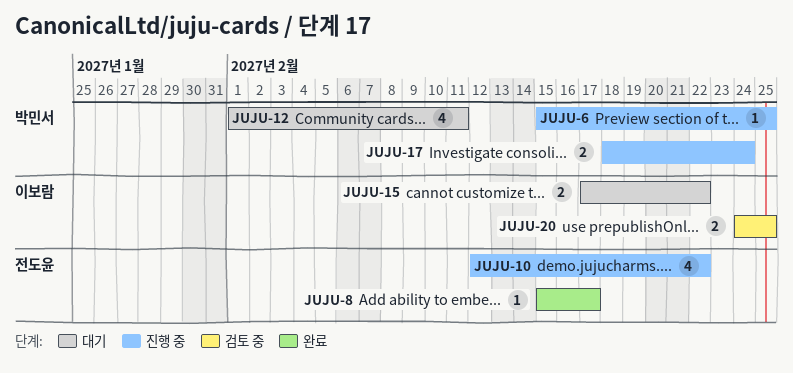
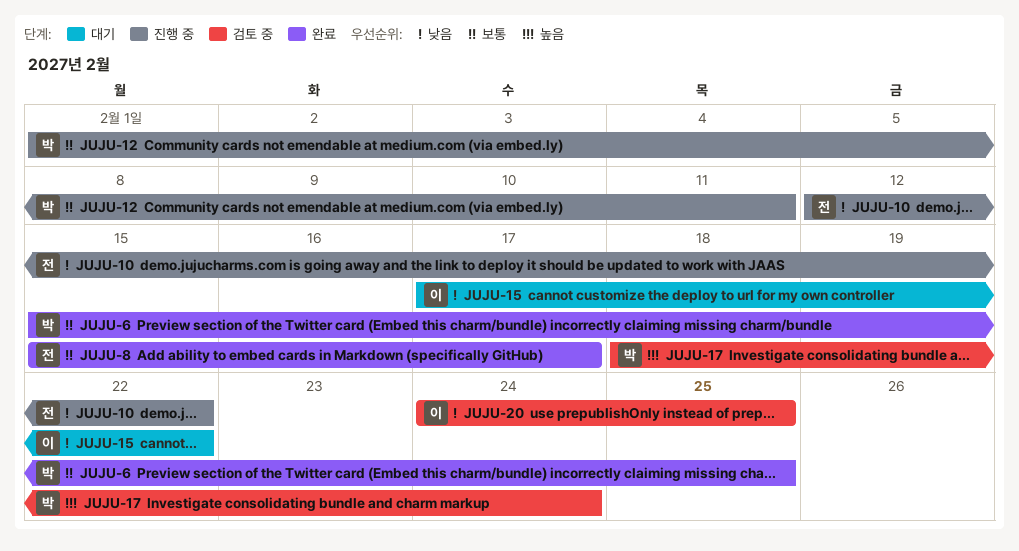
JUJU-6, status: 진행 중 -> 완료
JUJU-12, status: 대기 -> 진행 중
JUJU-17, status: 진행 중 -> 검토 중

